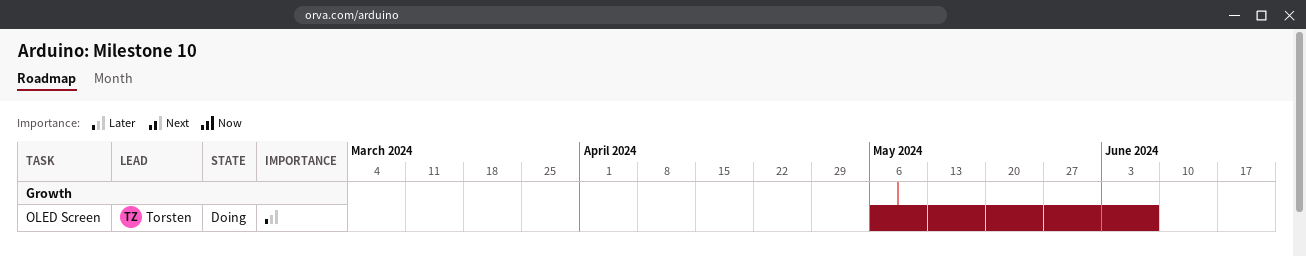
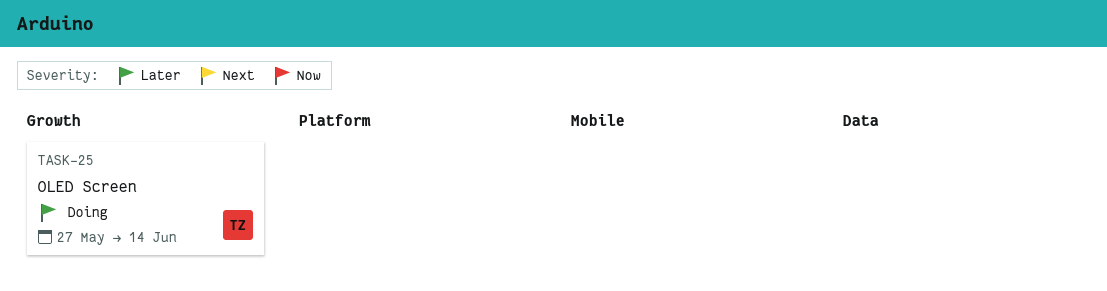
OLED Screen, start: May 6 -> May 27
OLED Screen, due: Jun 7 -> Jun 14

